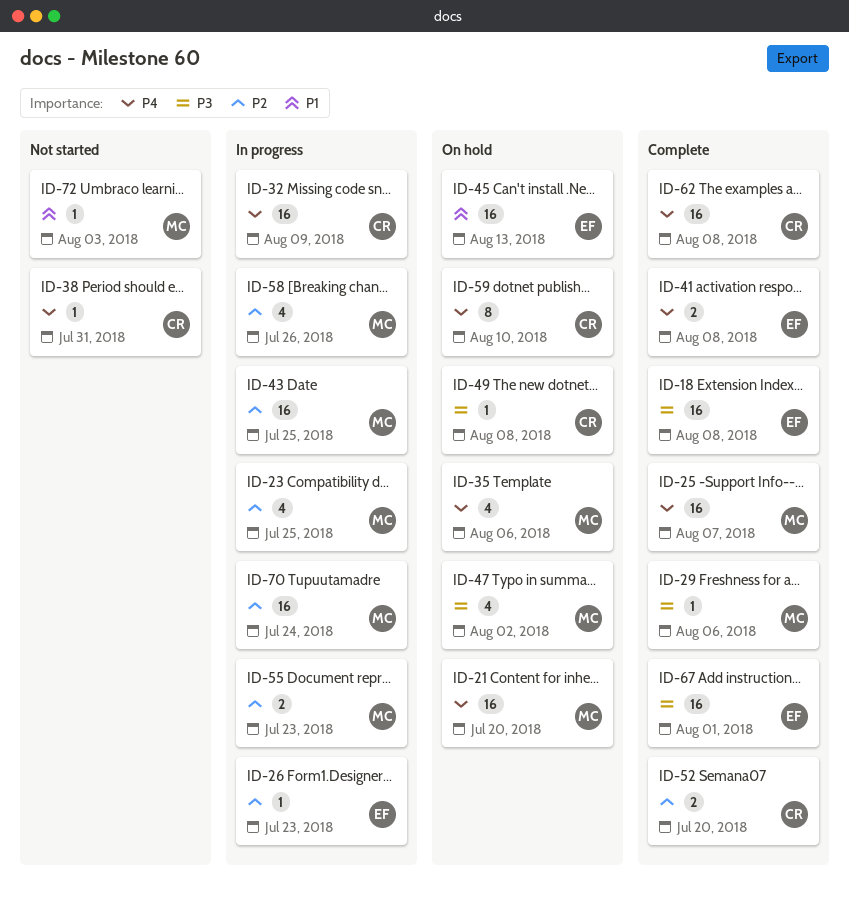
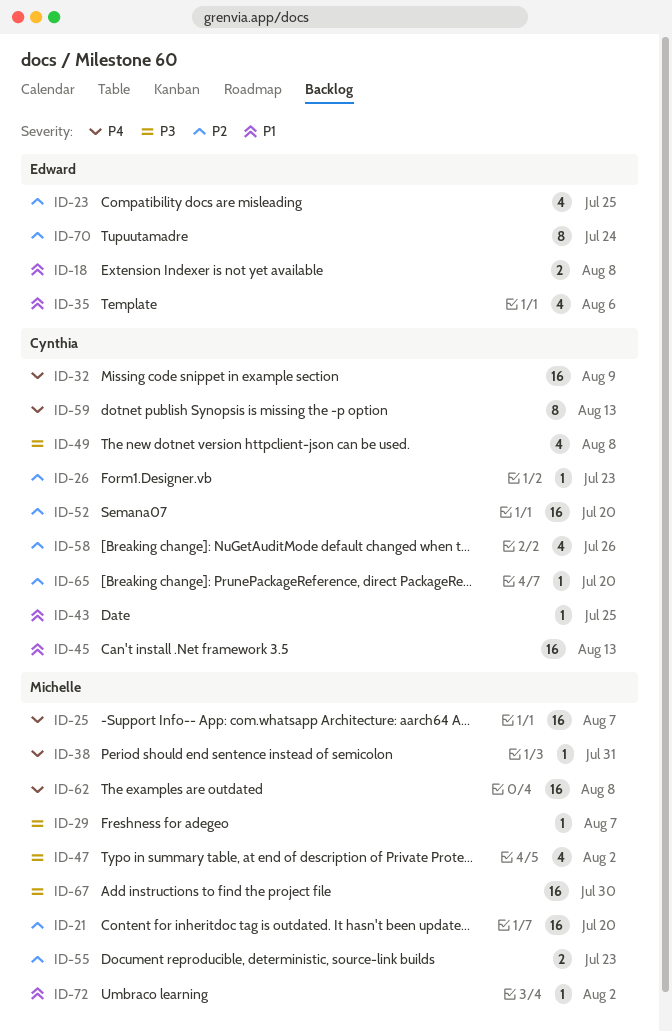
ID-18, priority: P3 -> P1
ID-18, estimate: 16 -> 2
ID-21, priority: P4 -> P2
ID-23, owner: Michelle -> Edward
ID-26, owner: Edward -> Cynthia
ID-29, due: Aug 6 -> Aug 7
ID-35, owner: Michelle -> Edward
ID-35, priority: P4 -> P1
ID-38, owner: Cynthia -> Michelle
ID-41: present -> none
ID-43, owner: Michelle -> Cynthia
ID-43, priority: P2 -> P1
ID-43, estimate: 16 -> 1
ID-45, owner: Edward -> Cynthia
ID-49, estimate: 1 -> 4
ID-52, estimate: 2 -> 16
ID-58, owner: Michelle -> Cynthia
ID-59, due: Aug 10 -> Aug 13
ID-62, owner: Cynthia -> Michelle
ID-65: none -> present
ID-67, owner: Edward -> Michelle
ID-67, due: Aug 1 -> Jul 30
ID-70, owner: Michelle -> Edward
ID-70, estimate: 16 -> 8
ID-72, due: Aug 3 -> Aug 2

